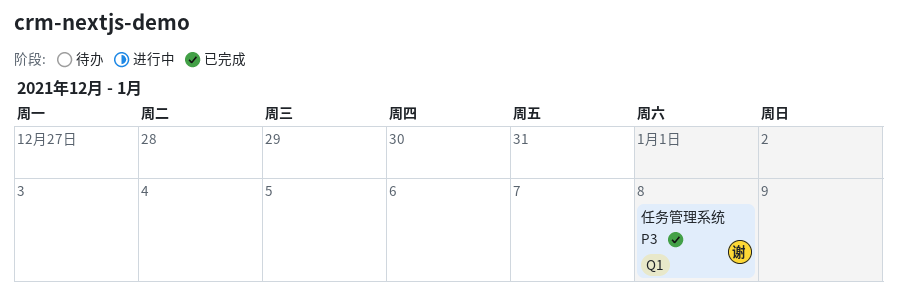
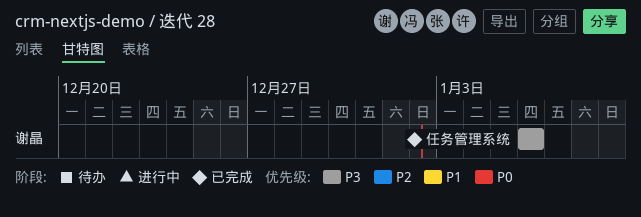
任务管理系统, due: Jan 8 -> Jan 6

